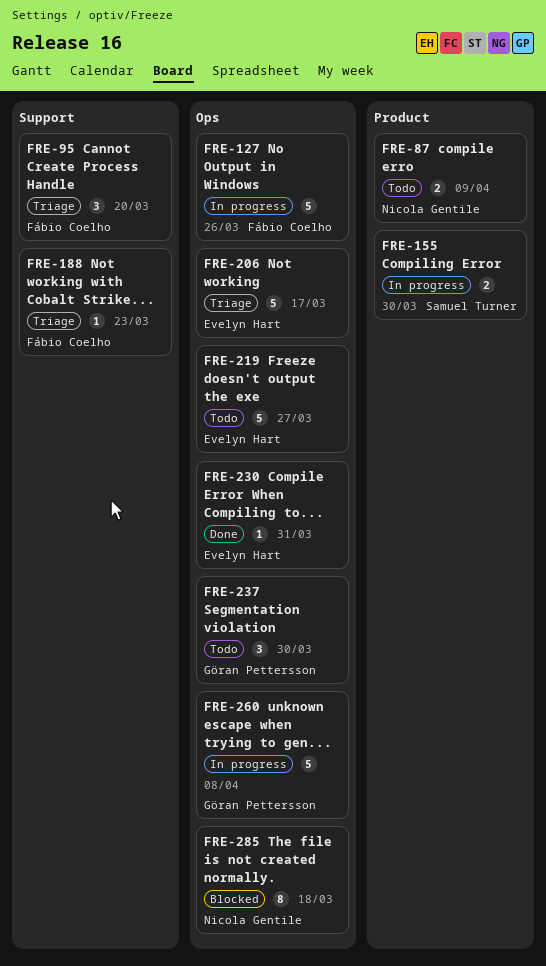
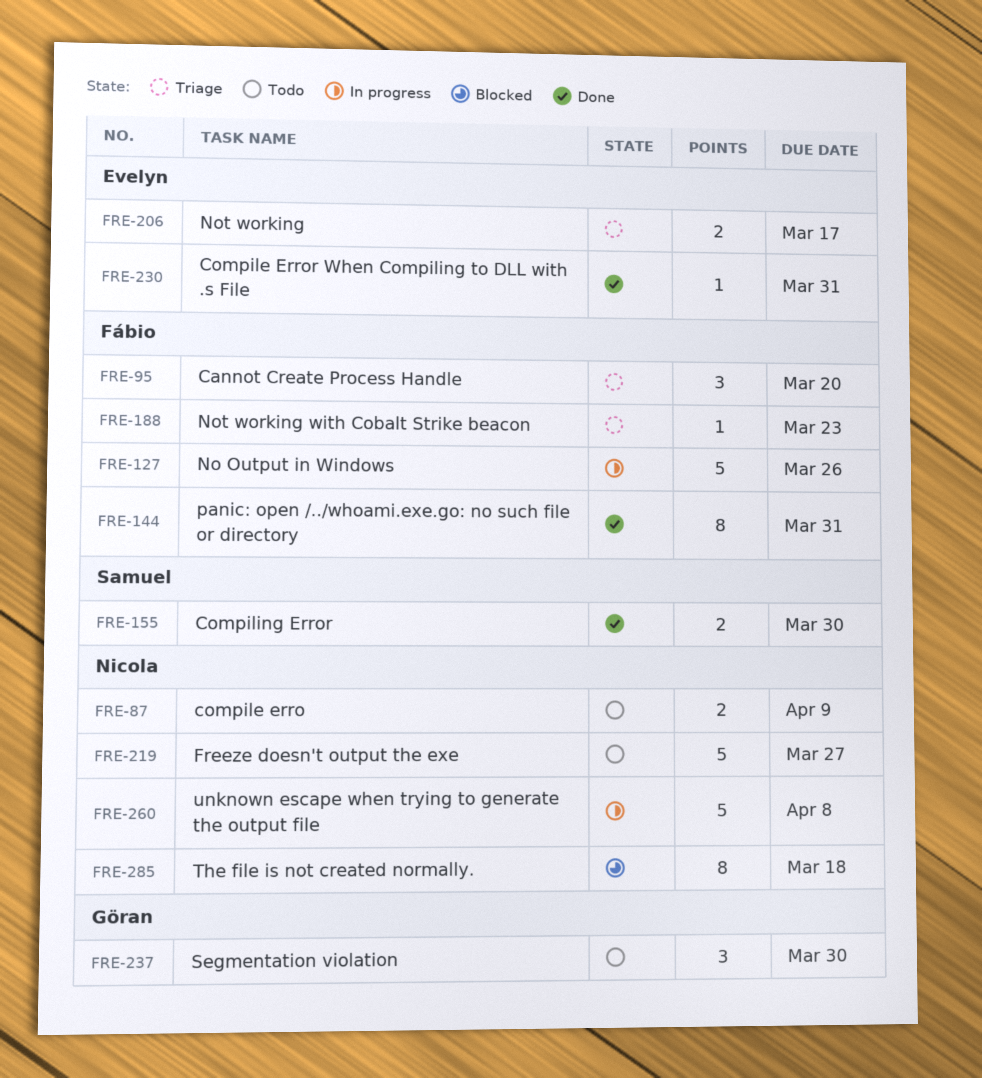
FRE-144: none -> present
FRE-155, status: In progress -> Done
FRE-206, estimate: 5 -> 2
FRE-219, owner: Evelyn Hart -> Nicola Gentile
FRE-260, owner: Göran Pettersson -> Nicola Gentile

